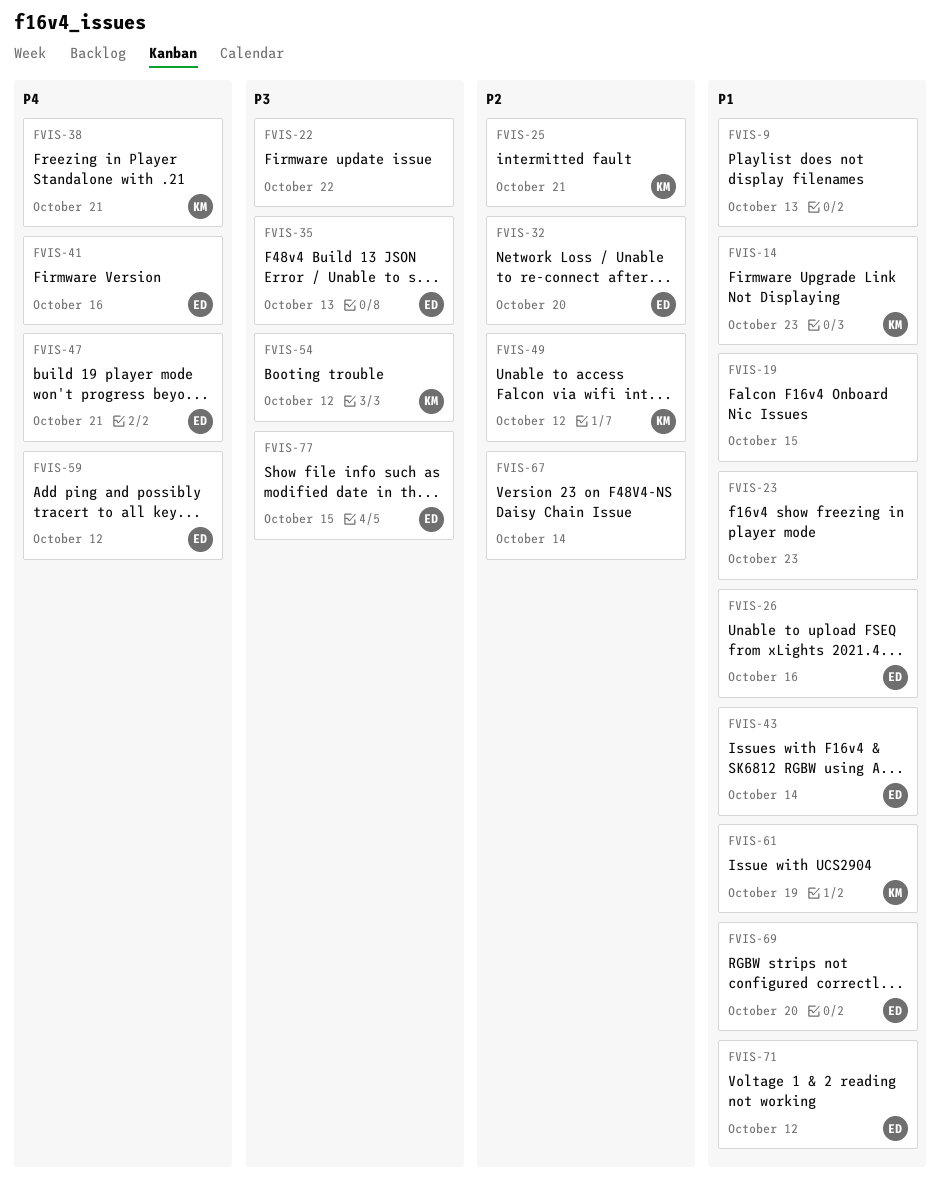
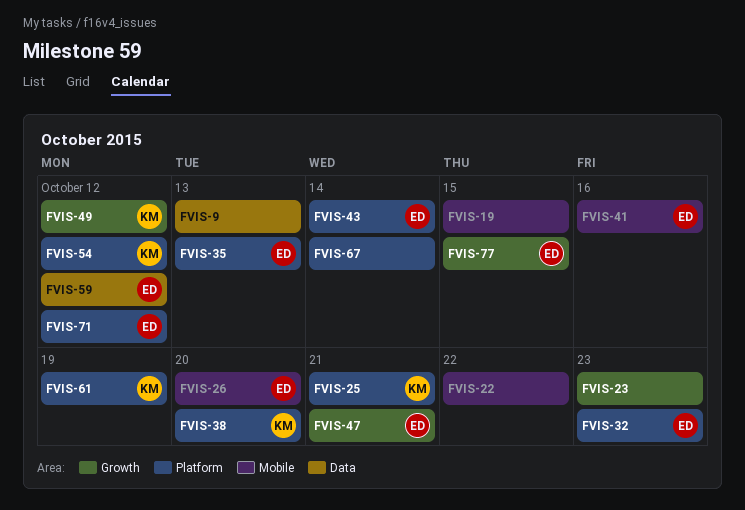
FVIS-14: present -> none
FVIS-26, due: Oct 16 -> Oct 20
FVIS-32, due: Oct 20 -> Oct 23
FVIS-38, due: Oct 21 -> Oct 20
FVIS-69: present -> none

